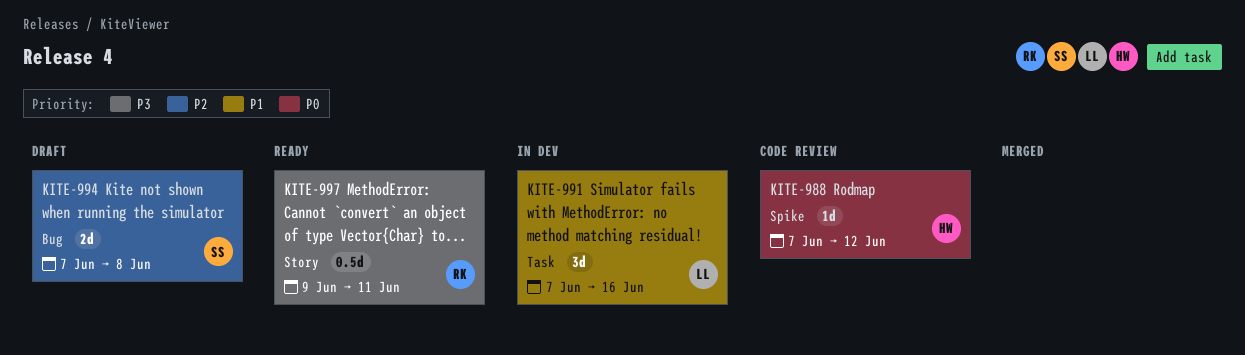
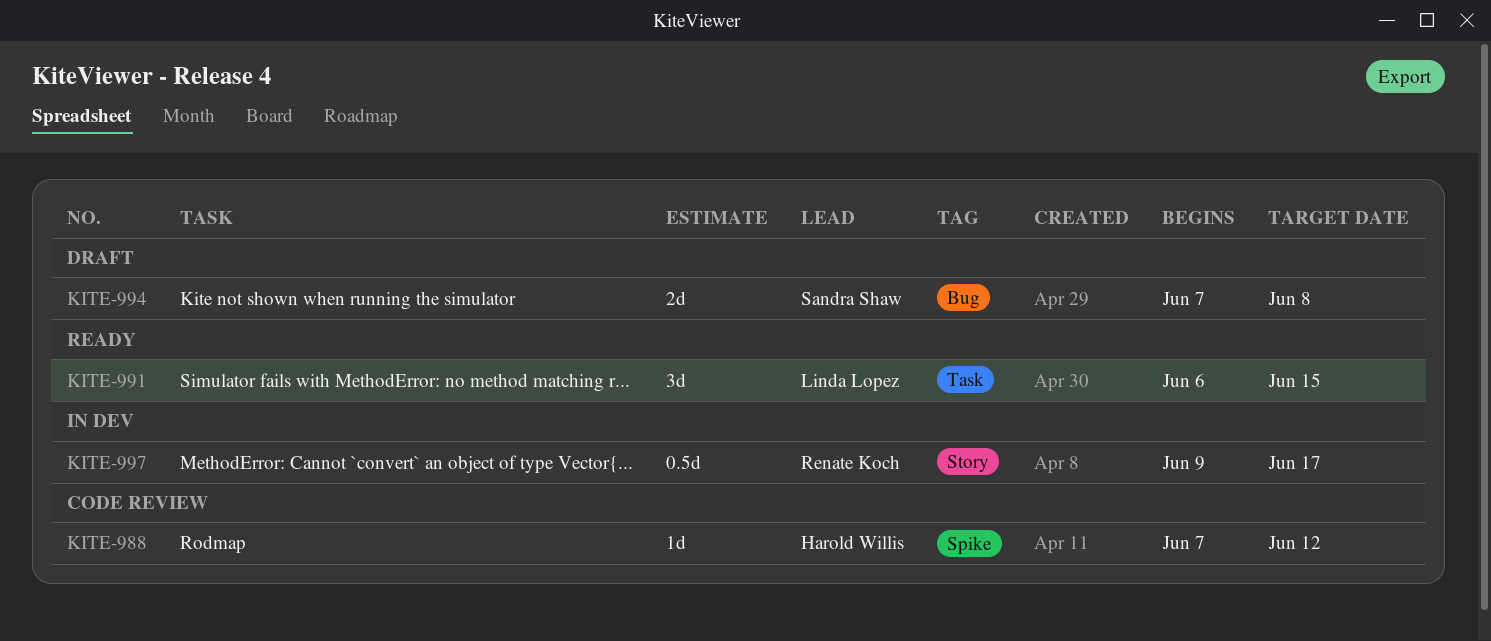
KITE-991, status: In dev -> Ready
KITE-991, start: Jun 7 -> Jun 6
KITE-991, due: Jun 16 -> Jun 15
KITE-997, status: Ready -> In dev
KITE-997, due: Jun 11 -> Jun 17

